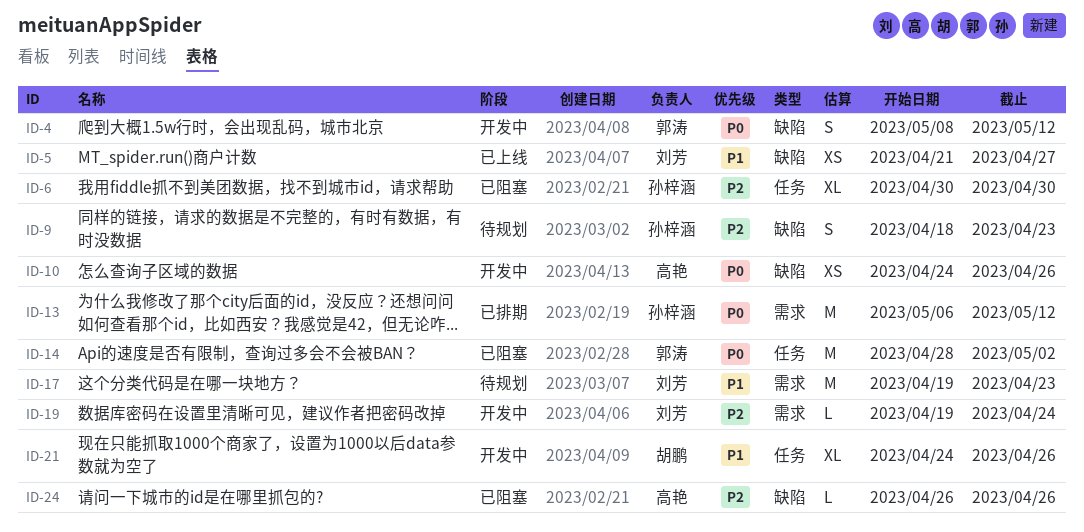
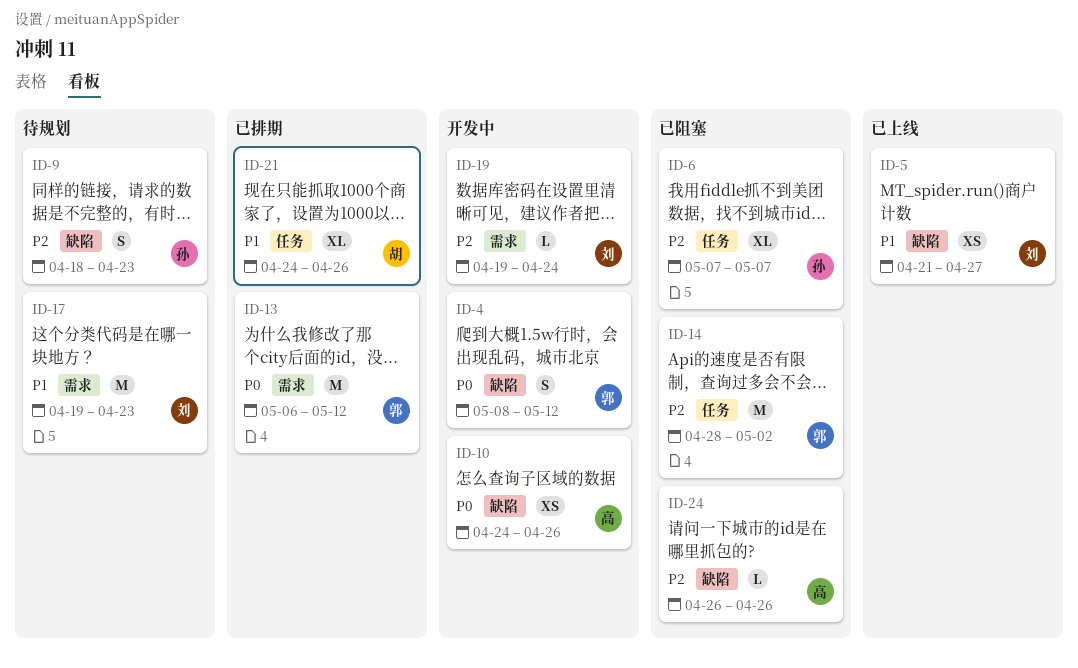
ID-6, start: Apr 30 -> May 7
ID-6, due: Apr 30 -> May 7
ID-13, owner: 孙梓涵 -> 郭涛
ID-14, priority: P0 -> P2
ID-21, status: 开发中 -> 已排期

